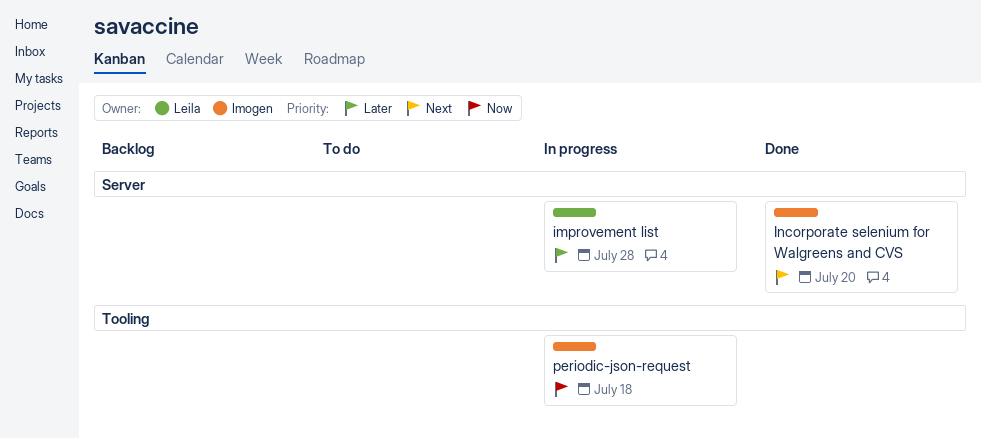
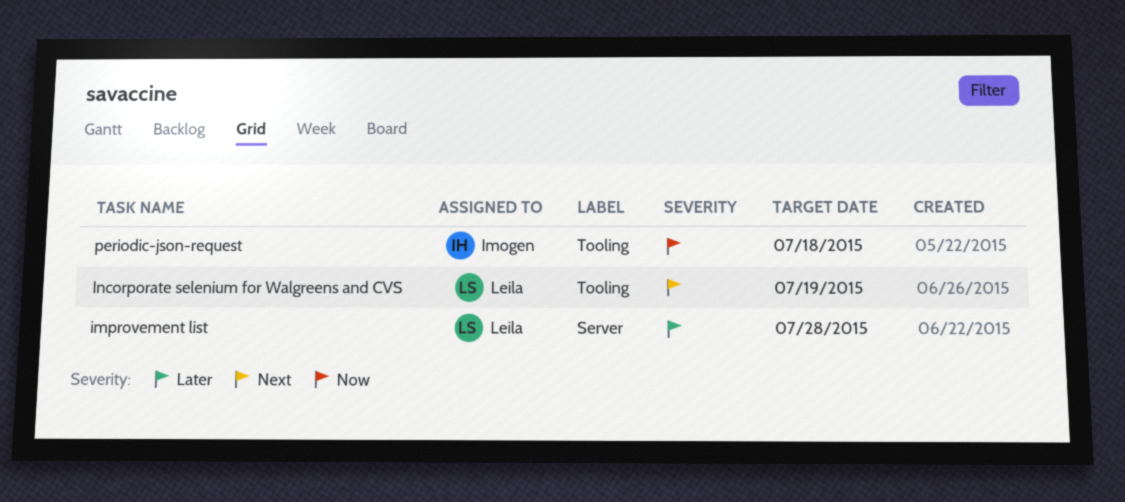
Incorporate selenium for Walgreens and CVS, owner: Imogen -> Leila
Incorporate selenium for Walgreens and CVS, label: Server -> Tooling
Incorporate selenium for Walgreens and CVS, due: Jul 20 -> Jul 19

